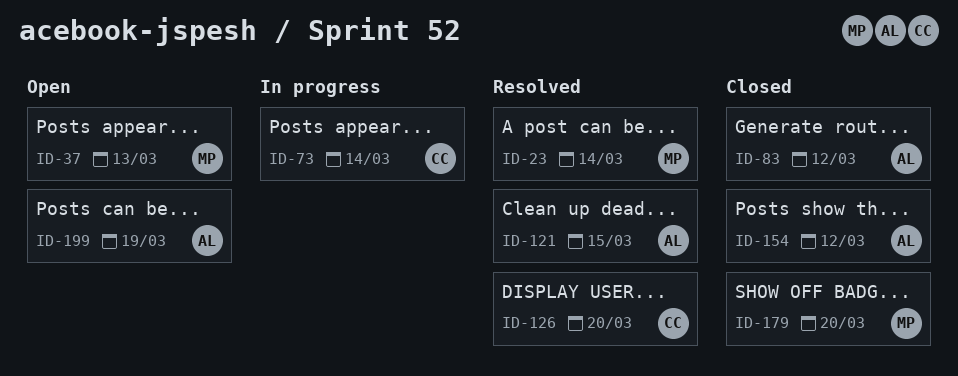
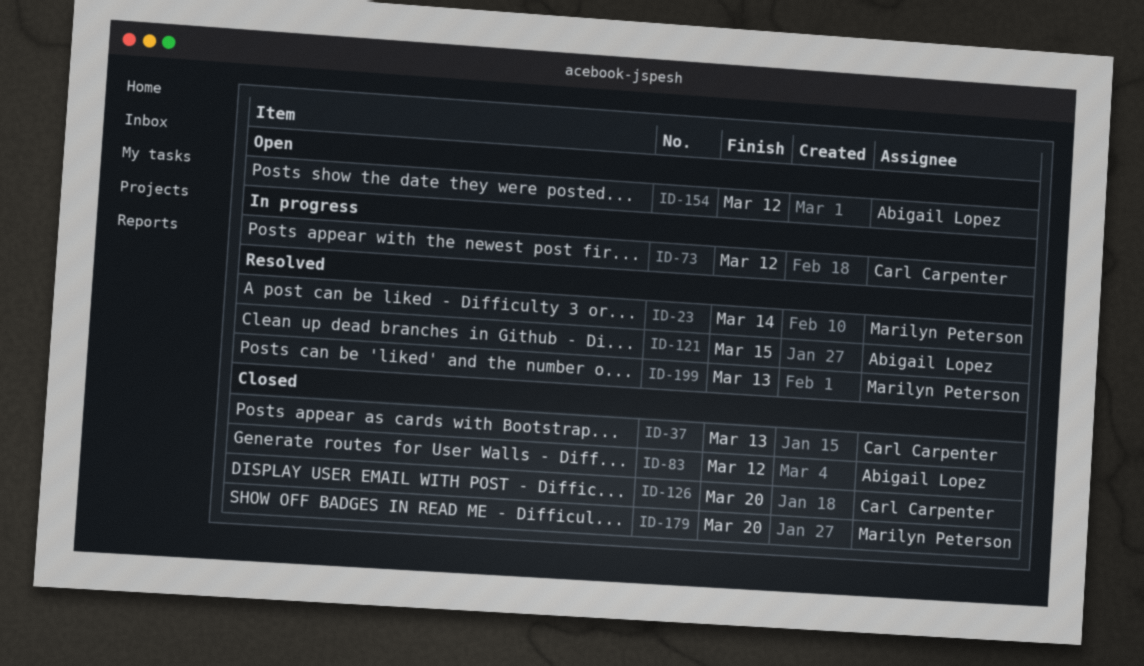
ID-37, status: Open -> Closed
ID-37, owner: Marilyn Peterson -> Carl Carpenter
ID-73, due: Mar 14 -> Mar 12
ID-126, status: Resolved -> Closed
ID-154, status: Closed -> Open
ID-199, status: Open -> Resolved
ID-199, owner: Abigail Lopez -> Marilyn Peterson
ID-199, due: Mar 19 -> Mar 13

